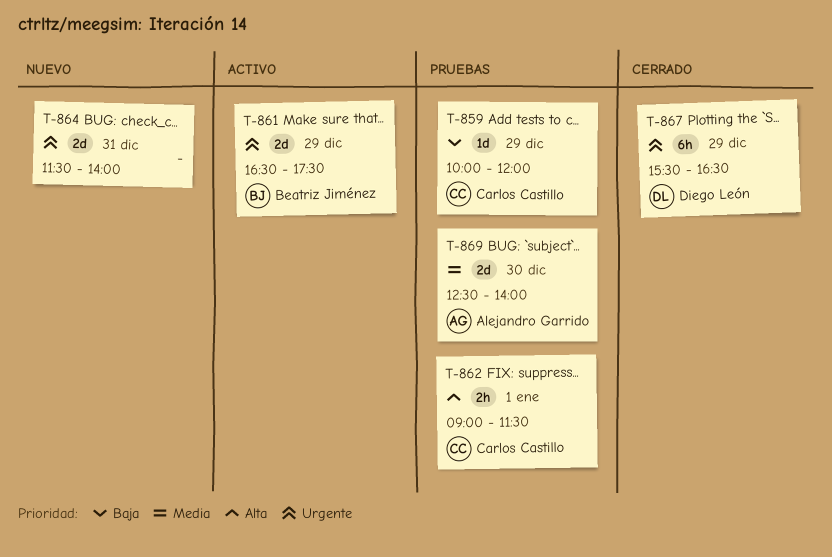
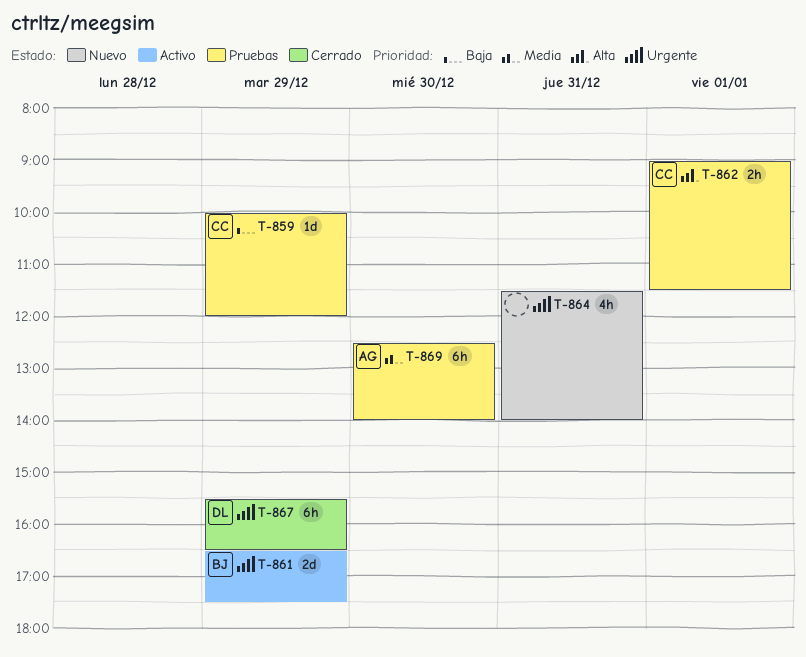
T-864, estimate: 2d -> 4h
T-869, estimate: 2d -> 6h

